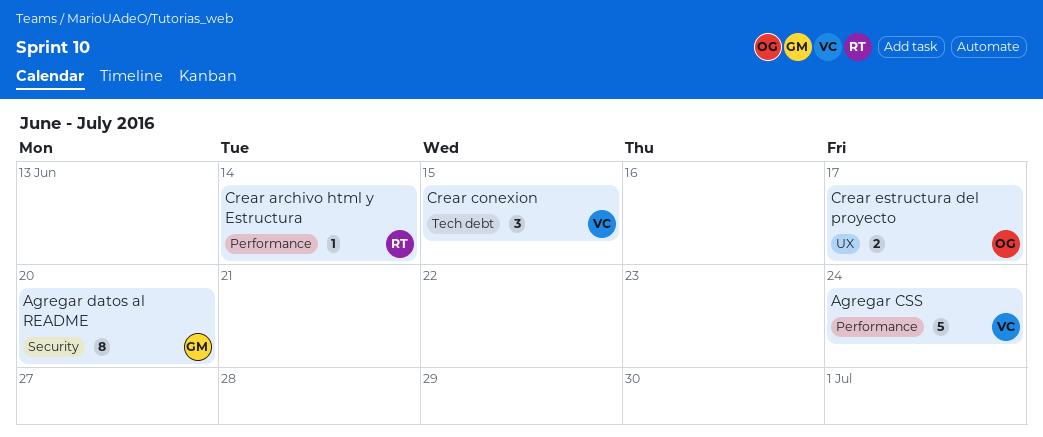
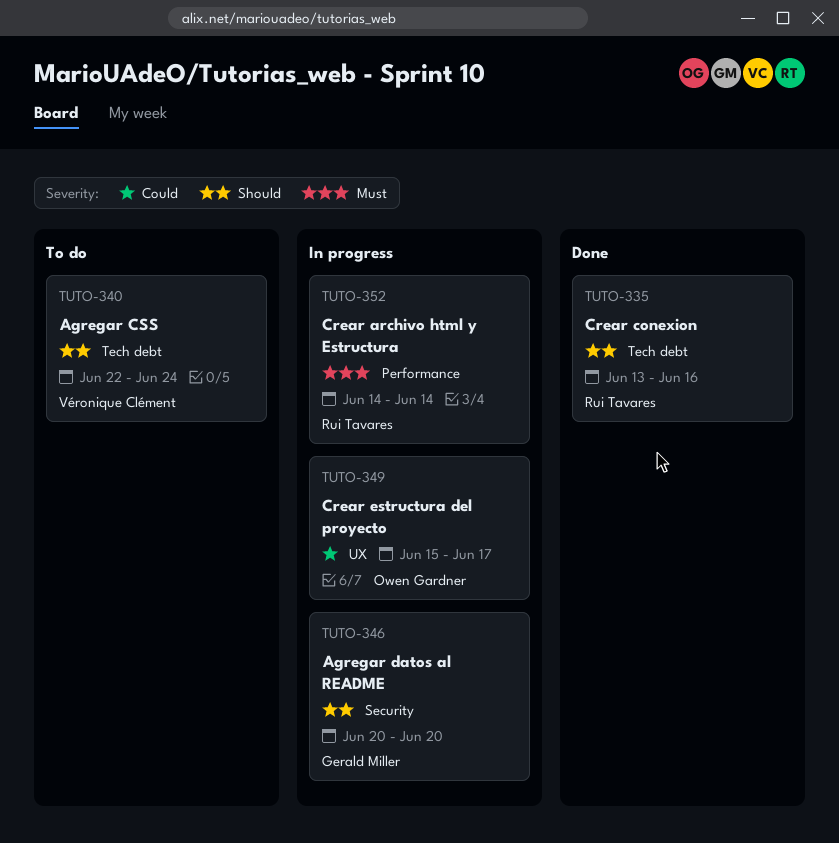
Agregar CSS, label: Performance -> Tech debt
Crear conexion, owner: Véronique Clément -> Rui Tavares
Crear conexion, due: Jun 15 -> Jun 16

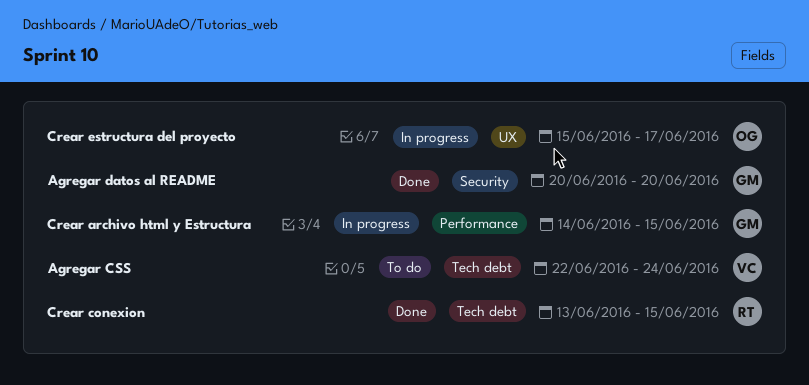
Agregar datos al README, status: In progress -> Done
Crear archivo html y Estructura, owner: Rui Tavares -> Gerald Miller
Crear archivo html y Estructura, due: Jun 14 -> Jun 15
Crear conexion, due: Jun 16 -> Jun 15

